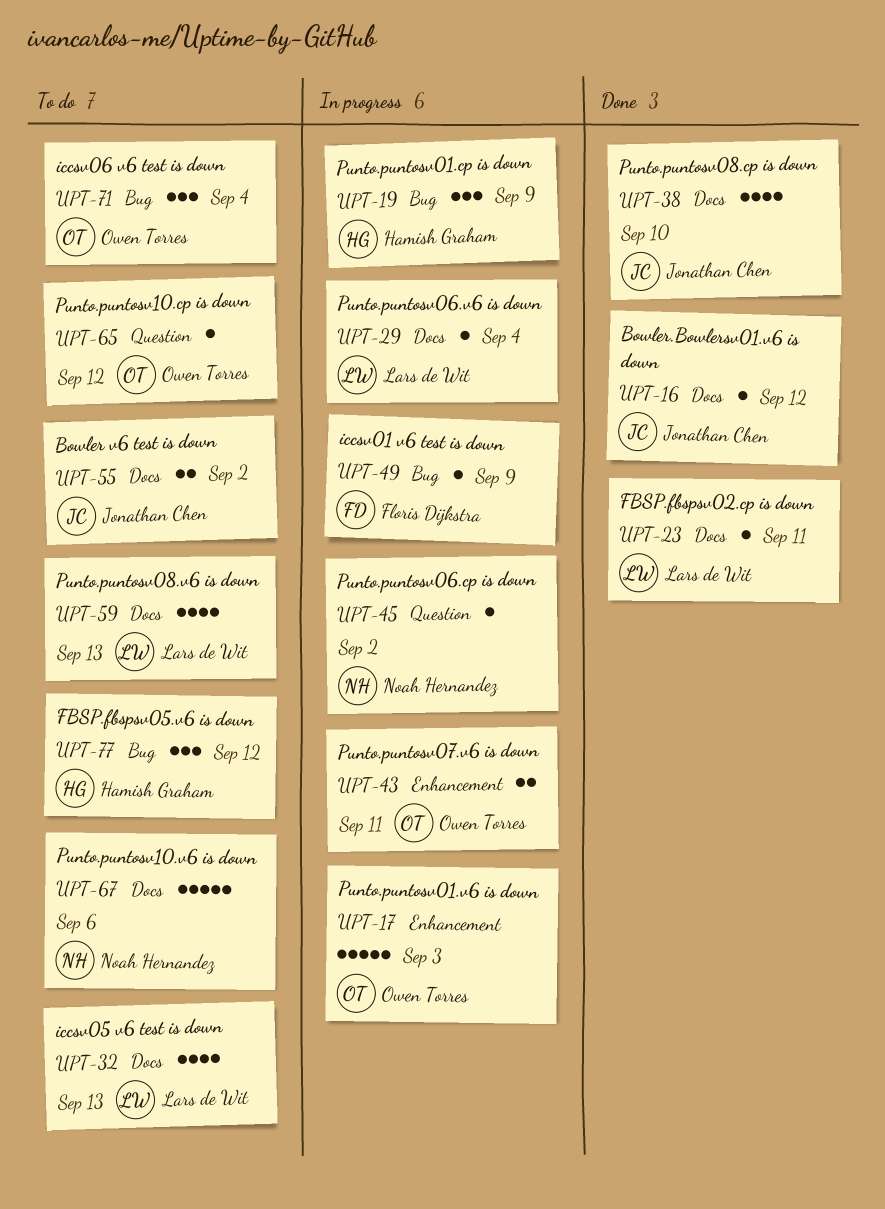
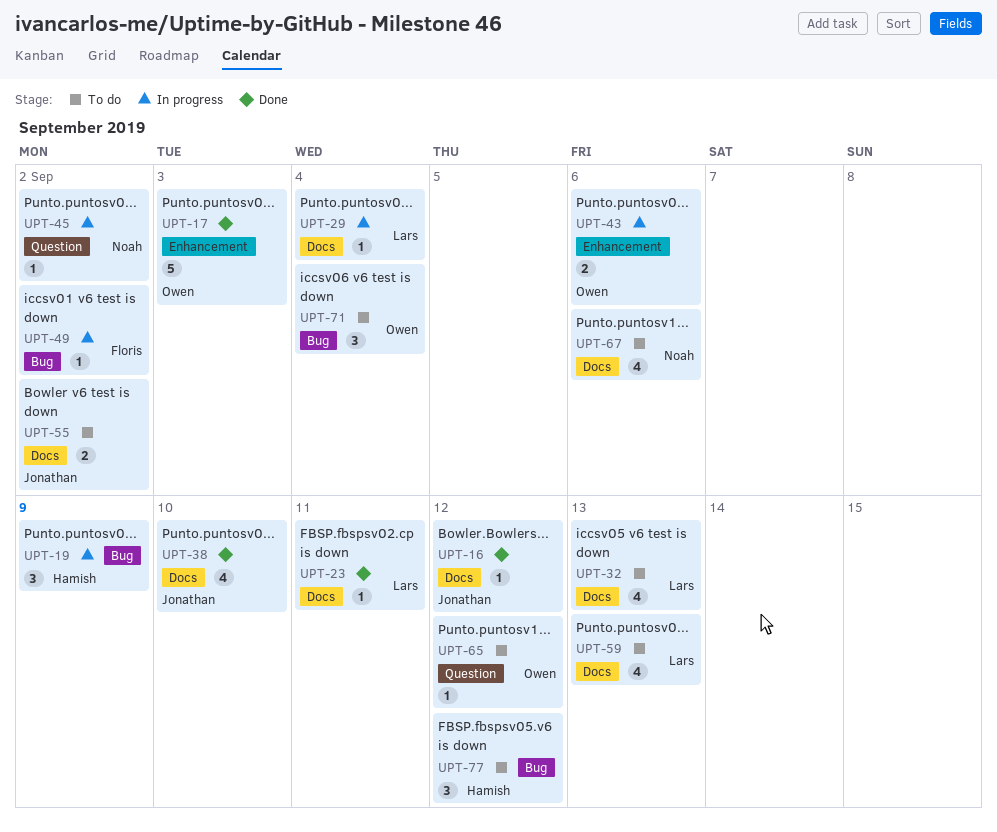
UPT-17, status: In progress -> Done
UPT-43, due: Sep 11 -> Sep 6
UPT-49, due: Sep 9 -> Sep 2
UPT-67, estimate: 5 -> 4

